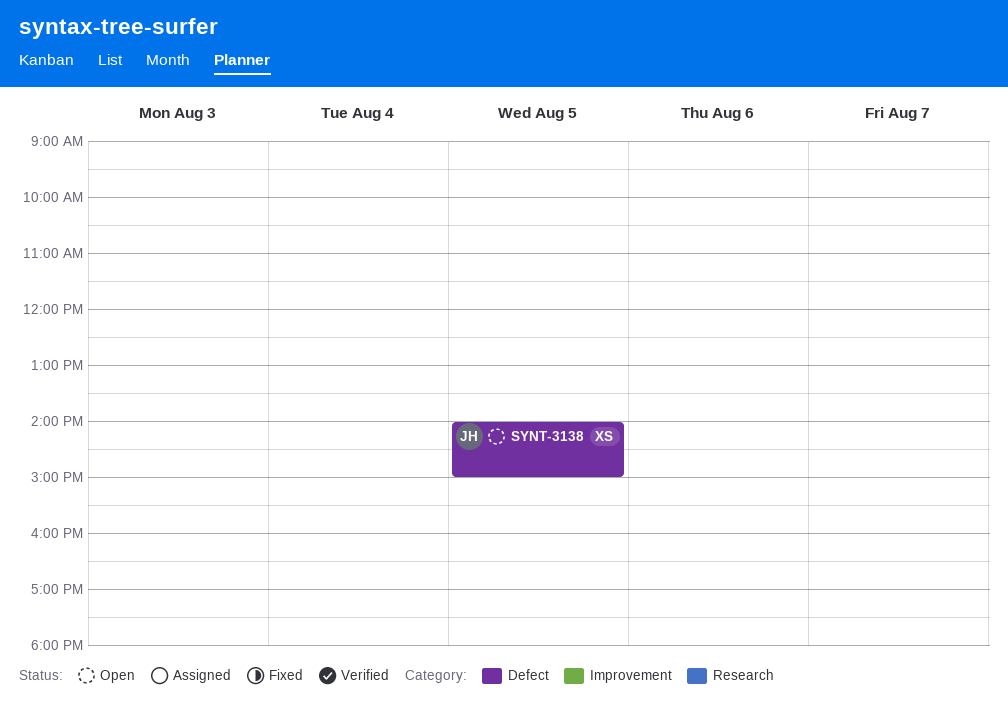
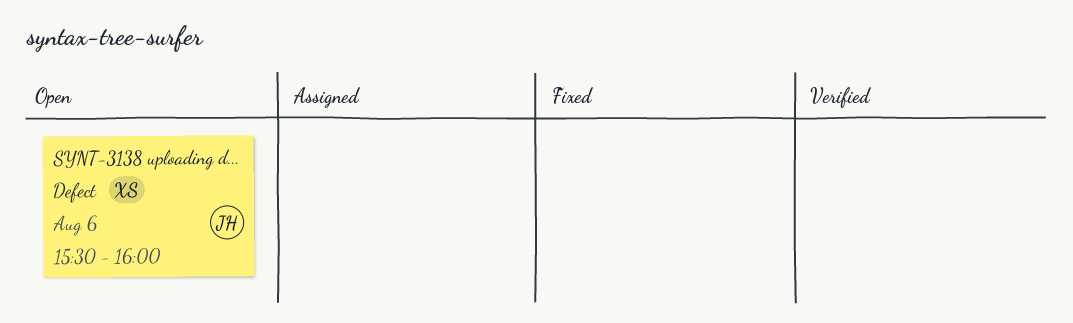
SYNT-3138, day: Aug 5 -> Aug 6
SYNT-3138, begins: 14:00 -> 15:30
SYNT-3138, ends: 15:00 -> 16:00

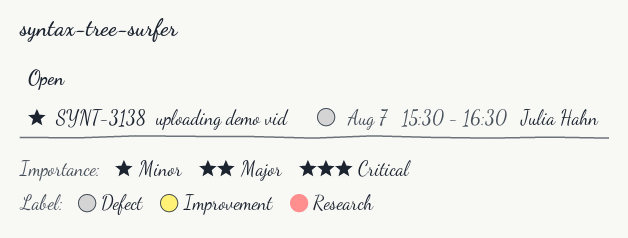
SYNT-3138, day: Aug 6 -> Aug 7
SYNT-3138, ends: 16:00 -> 16:30

